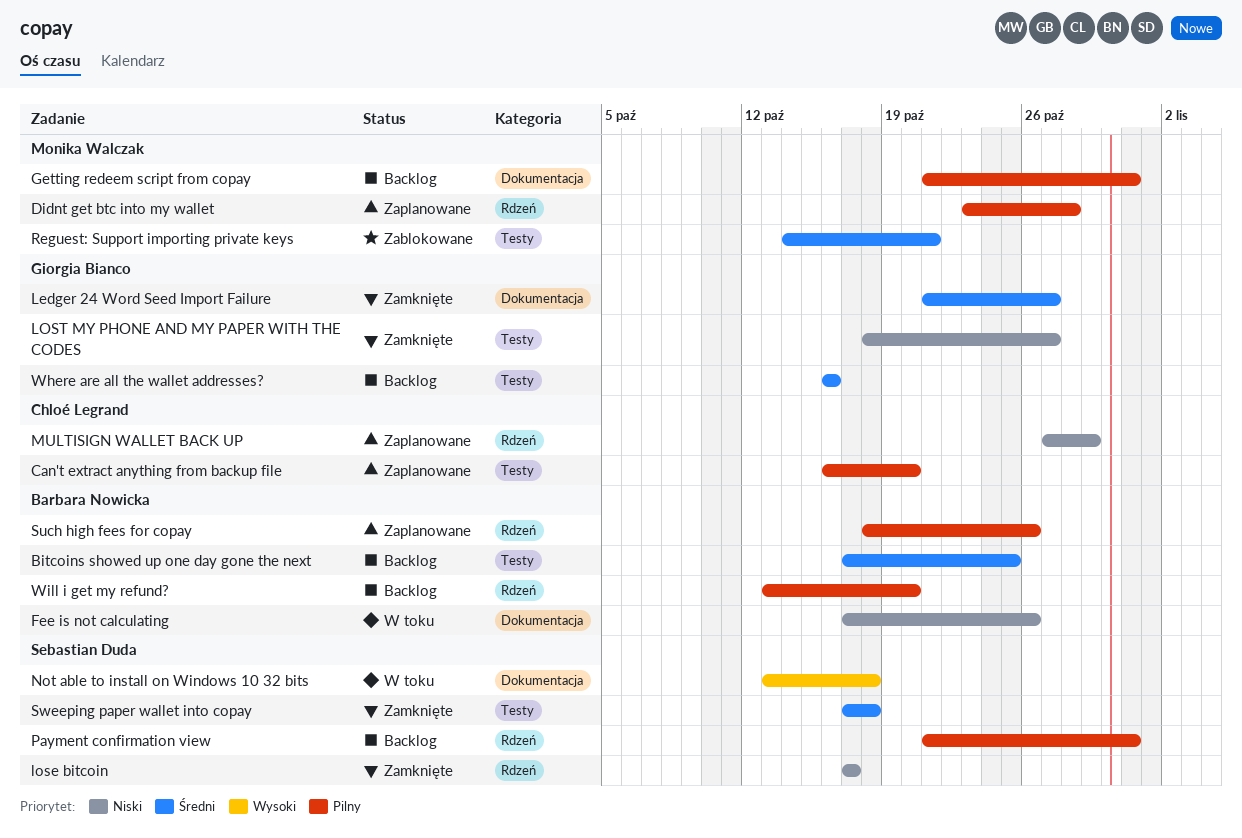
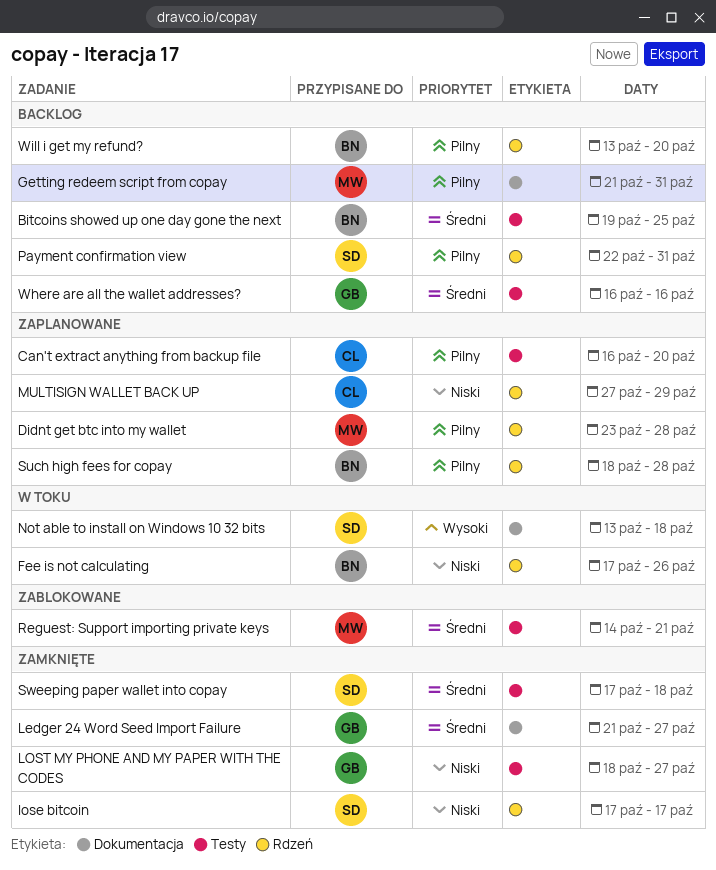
Bitcoins showed up one day gone the next, start: Oct 17 -> Oct 19
Fee is not calculating, label: Dokumentacja -> Rdzeń
Payment confirmation view, start: Oct 21 -> Oct 22
Such high fees for copay, due: Oct 26 -> Oct 28

